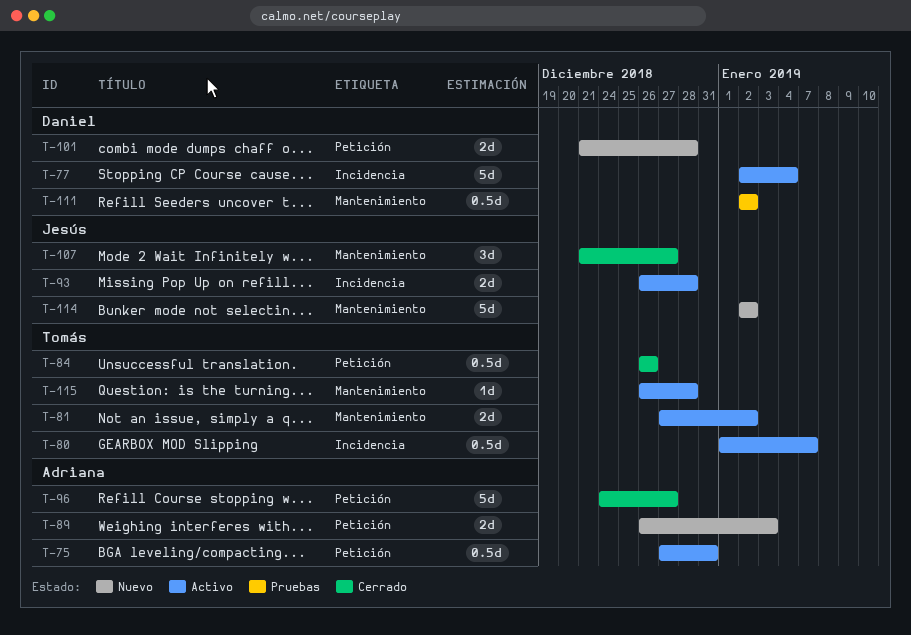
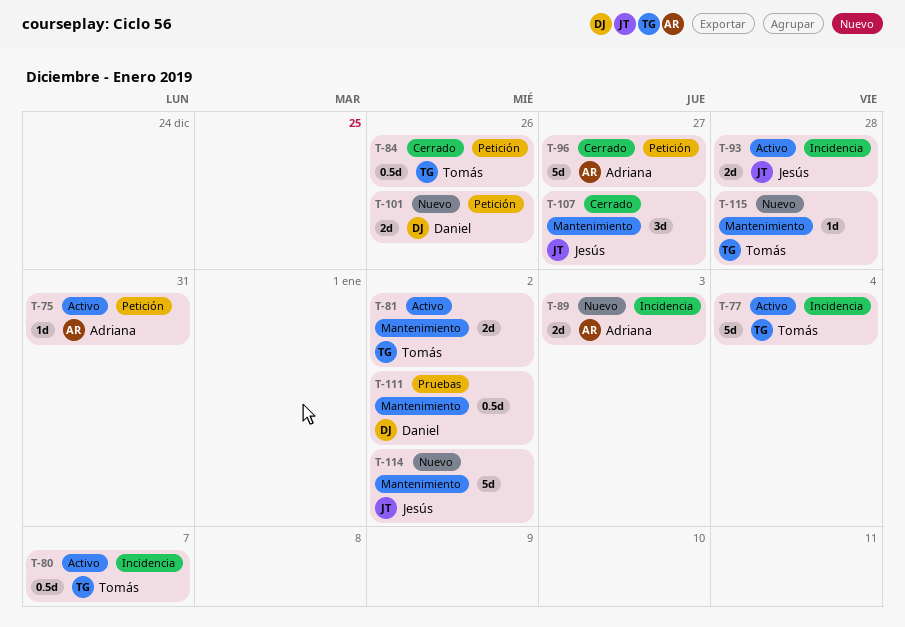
T-75, estimate: 0.5d -> 1d
T-77, owner: Daniel -> Tomás
T-89, label: Petición -> Incidencia
T-101, due: Dec 28 -> Dec 26
T-115, status: Activo -> Nuevo

